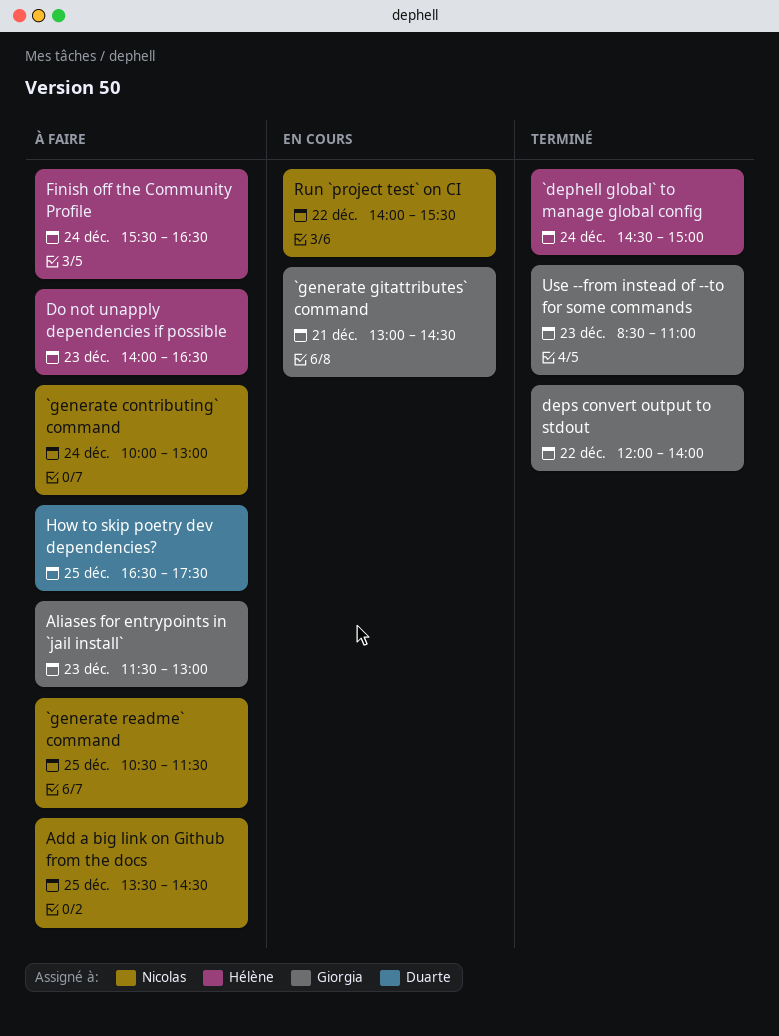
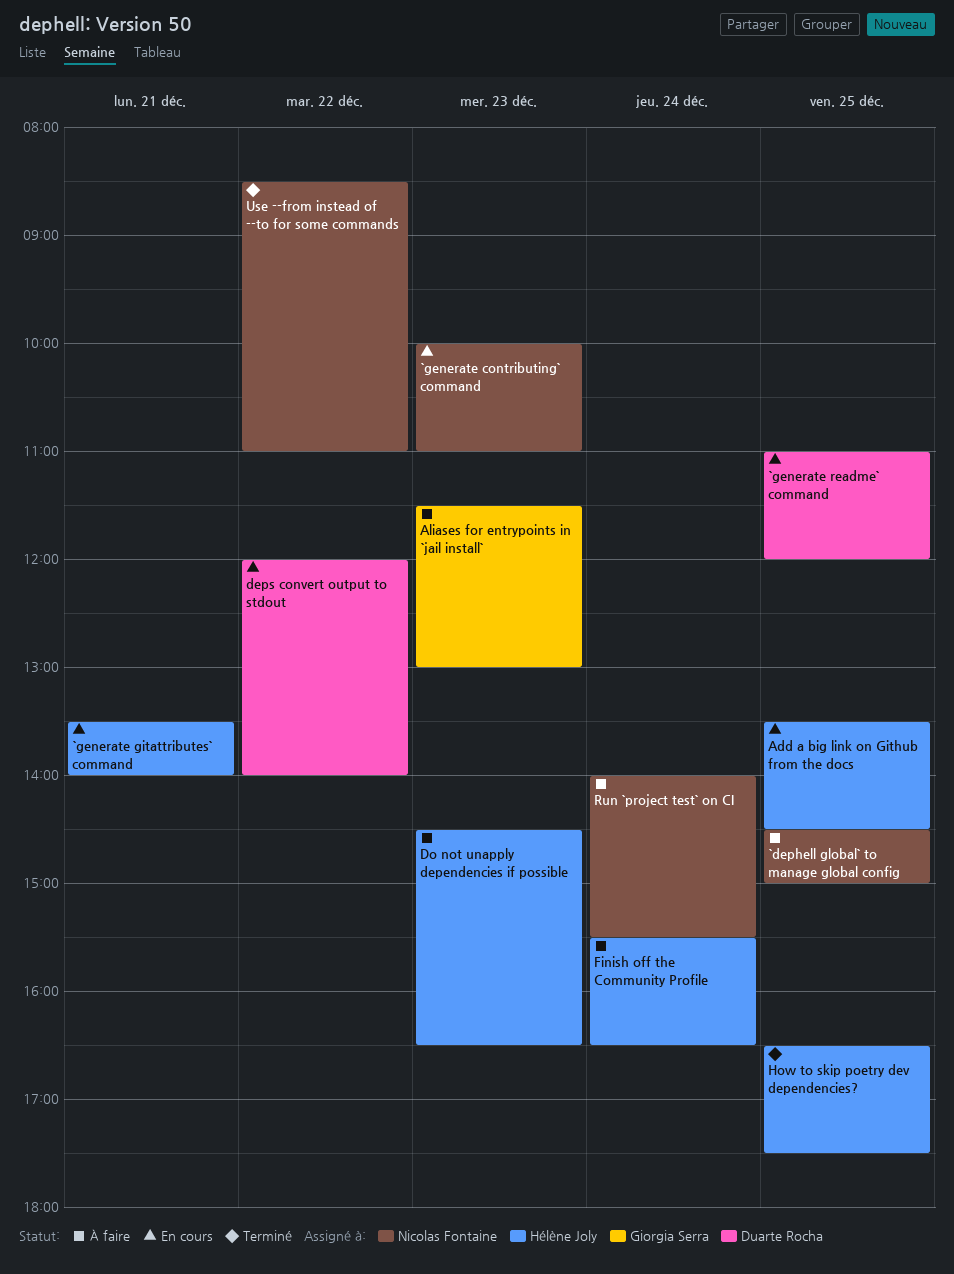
`dephell global` to manage global config, status: Terminé -> À faire
`dephell global` to manage global config, owner: Hélène Joly -> Nicolas Fontaine
`dephell global` to manage global config, day: Dec 24 -> Dec 25
`generate contributing` command, status: À faire -> En cours
`generate contributing` command, day: Dec 24 -> Dec 23
`generate contributing` command, ends: 13:00 -> 11:00
`generate gitattributes` command, owner: Giorgia Serra -> Hélène Joly
`generate gitattributes` command, begins: 13:00 -> 13:30
`generate gitattributes` command, ends: 14:30 -> 14:00
`generate readme` command, status: À faire -> En cours
`generate readme` command, owner: Nicolas Fontaine -> Duarte Rocha
`generate readme` command, begins: 10:30 -> 11:00
`generate readme` command, ends: 11:30 -> 12:00
Add a big link on Github from the docs, status: À faire -> En cours
Add a big link on Github from the docs, owner: Nicolas Fontaine -> Hélène Joly
deps convert output to stdout, status: Terminé -> En cours
deps convert output to stdout, owner: Giorgia Serra -> Duarte Rocha
Do not unapply dependencies if possible, begins: 14:00 -> 14:30
How to skip poetry dev dependencies?, status: À faire -> Terminé
How to skip poetry dev dependencies?, owner: Duarte Rocha -> Hélène Joly
Run `project test` on CI, status: En cours -> À faire
Run `project test` on CI, day: Dec 22 -> Dec 24
Use --from instead of --to for some commands, owner: Giorgia Serra -> Nicolas Fontaine
Use --from instead of --to for some commands, day: Dec 23 -> Dec 22

